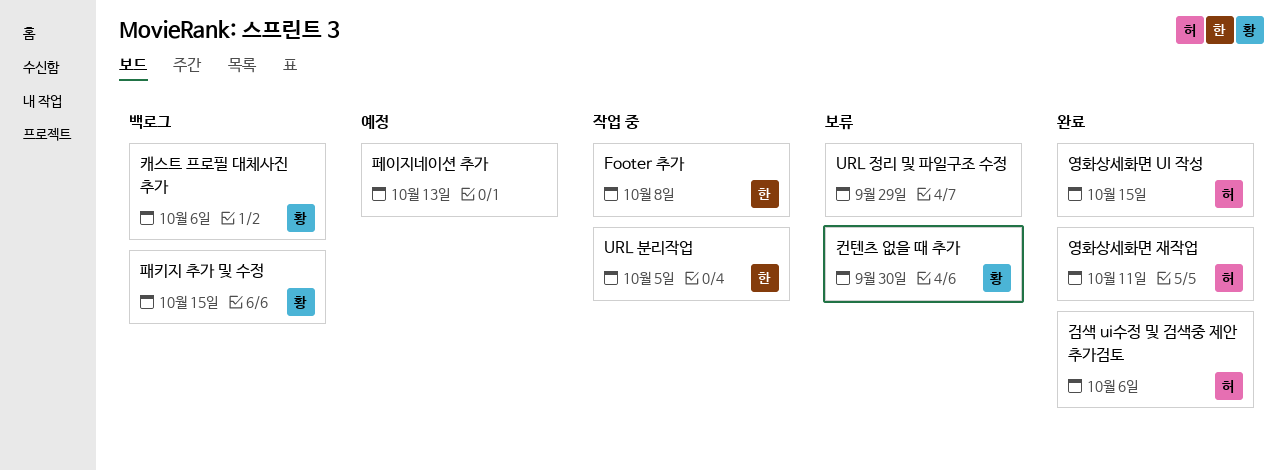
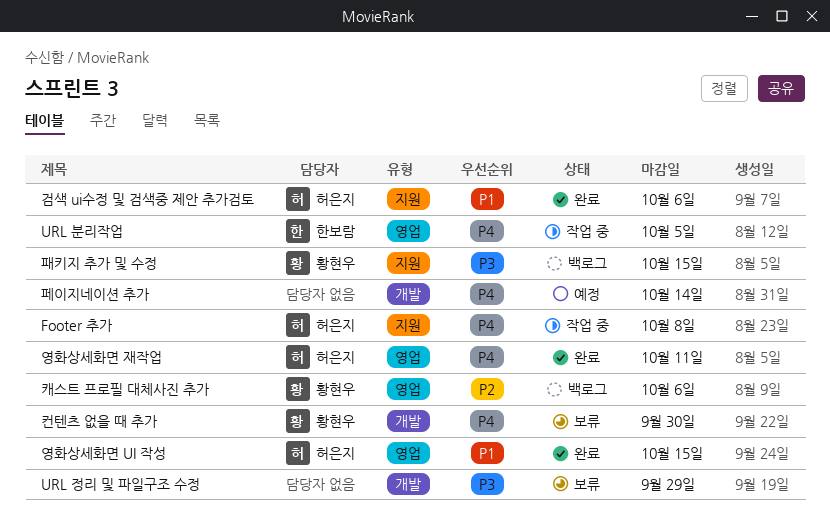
Footer 추가, owner: 한보람 -> 허은지
페이지네이션 추가, due: Oct 13 -> Oct 14

